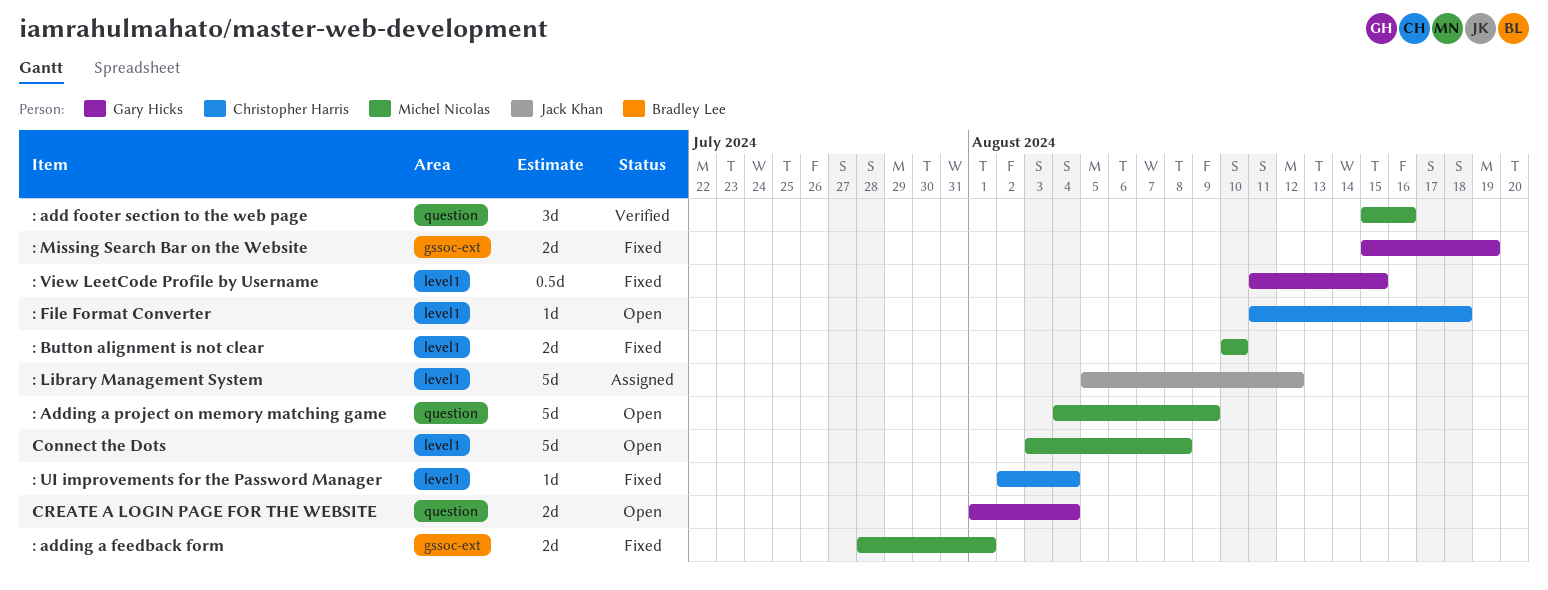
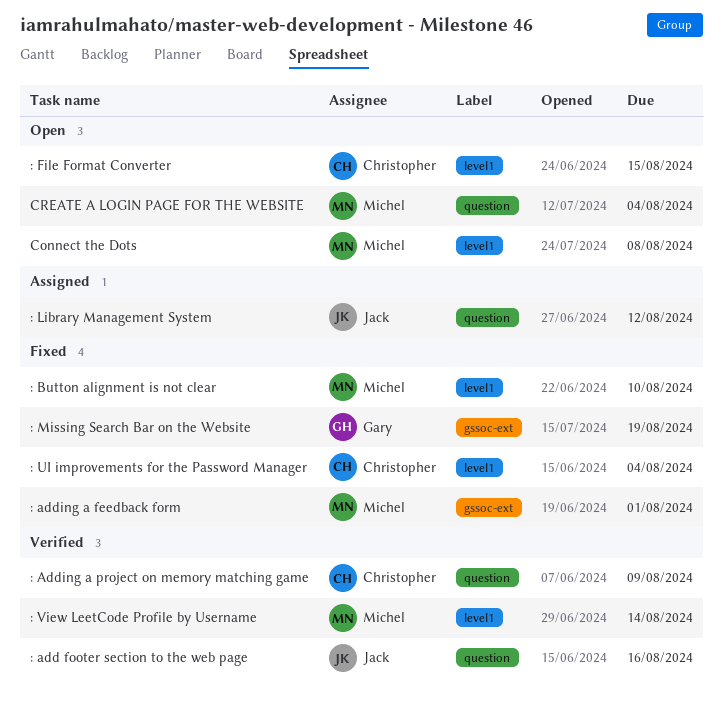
: add footer section to the web page, owner: Michel Nicolas -> Jack Khan
: Adding a project on memory matching game, status: Open -> Verified
: Adding a project on memory matching game, owner: Michel Nicolas -> Christopher Harris
: File Format Converter, due: Aug 18 -> Aug 15
: Library Management System, label: level1 -> question
: View LeetCode Profile by Username, status: Fixed -> Verified
: View LeetCode Profile by Username, owner: Gary Hicks -> Michel Nicolas
: View LeetCode Profile by Username, due: Aug 15 -> Aug 14
CREATE A LOGIN PAGE FOR THE WEBSITE, owner: Gary Hicks -> Michel Nicolas

